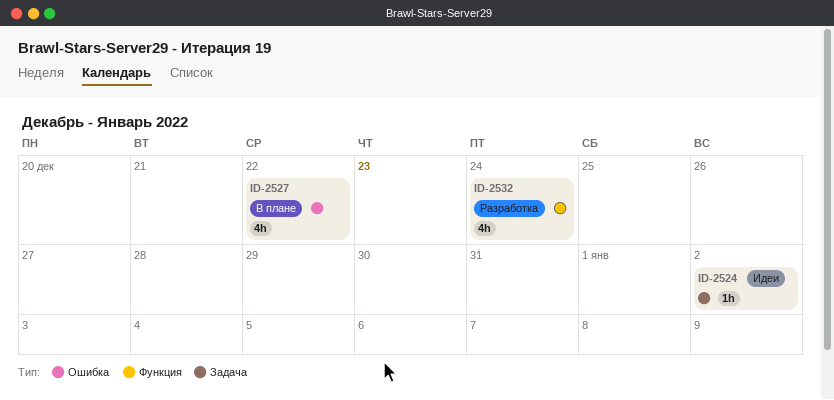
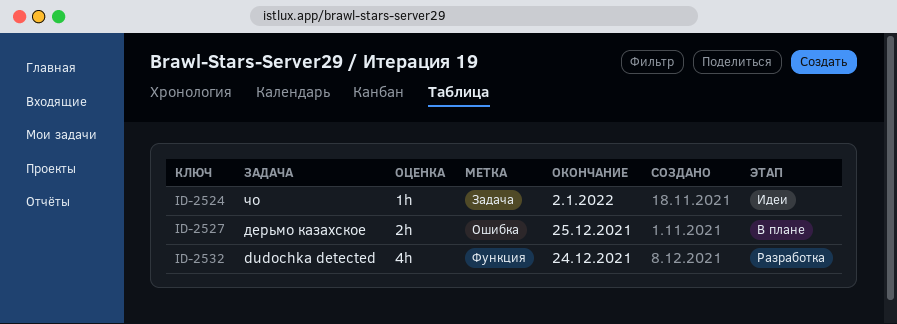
ID-2527, estimate: 4h -> 2h
ID-2527, due: Dec 22 -> Dec 25

